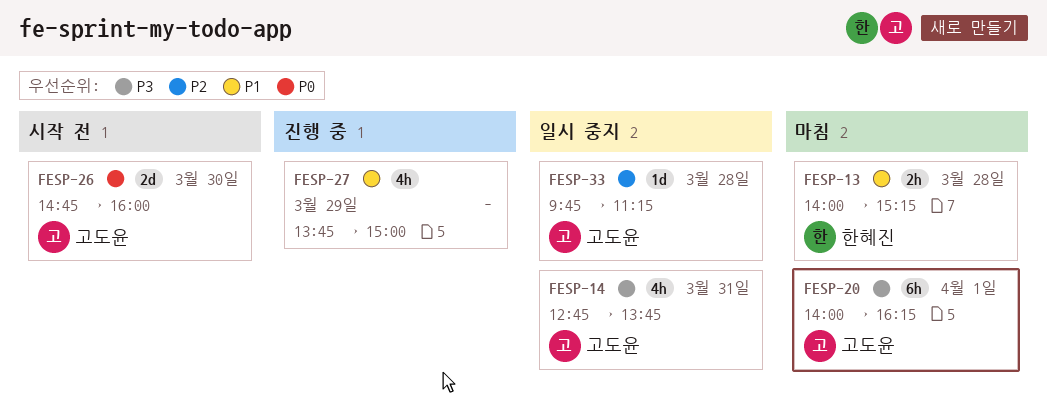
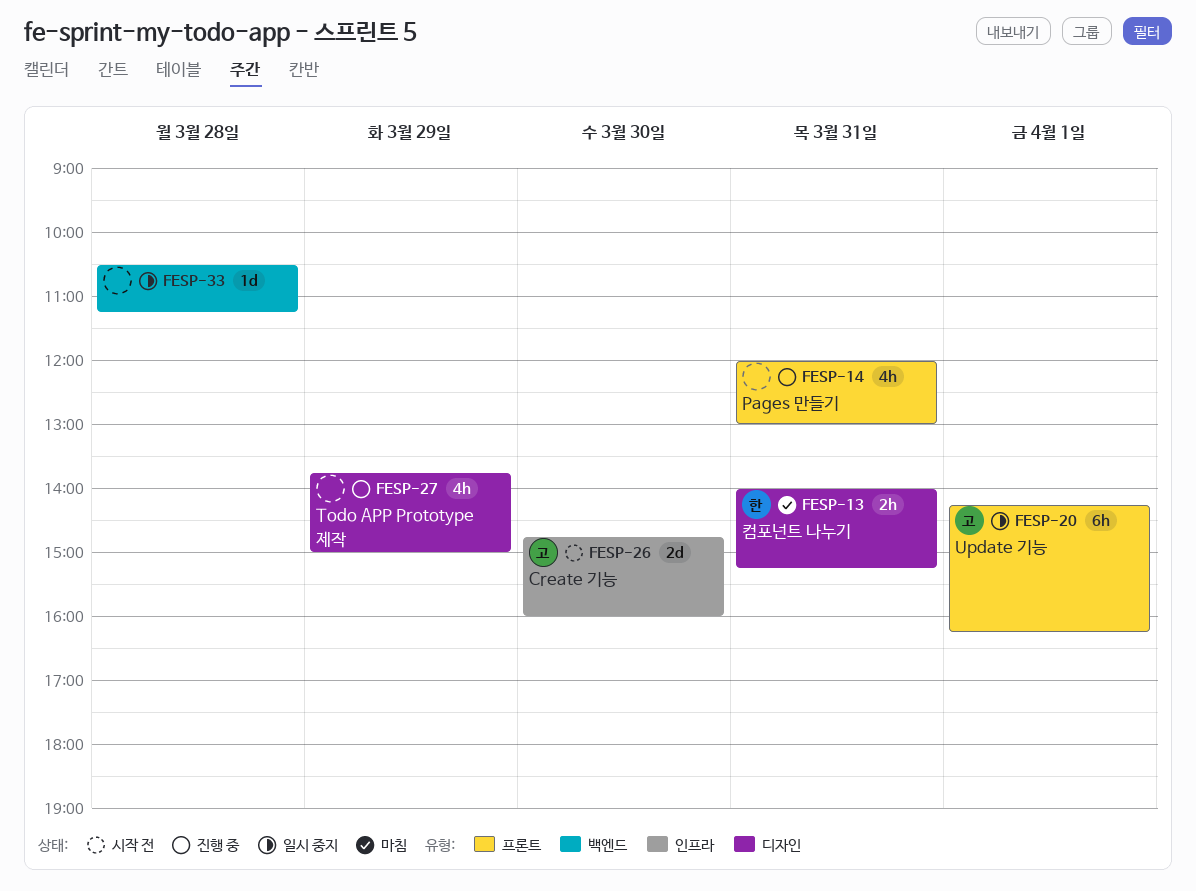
FESP-13, day: Mar 28 -> Mar 31
FESP-14, status: 일시 중지 -> 진행 중
FESP-14, owner: 고도윤 -> none
FESP-14, begins: 12:45 -> 12:00
FESP-14, ends: 13:45 -> 13:00
FESP-20, status: 마침 -> 일시 중지
FESP-20, begins: 14:00 -> 14:15
FESP-33, owner: 고도윤 -> none
FESP-33, begins: 09:45 -> 10:30

